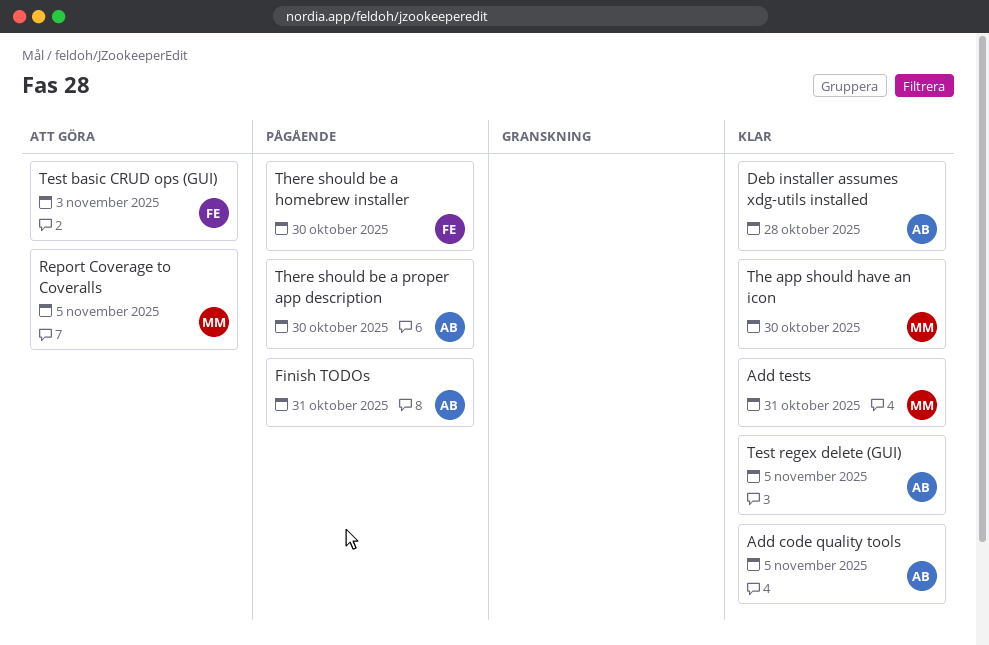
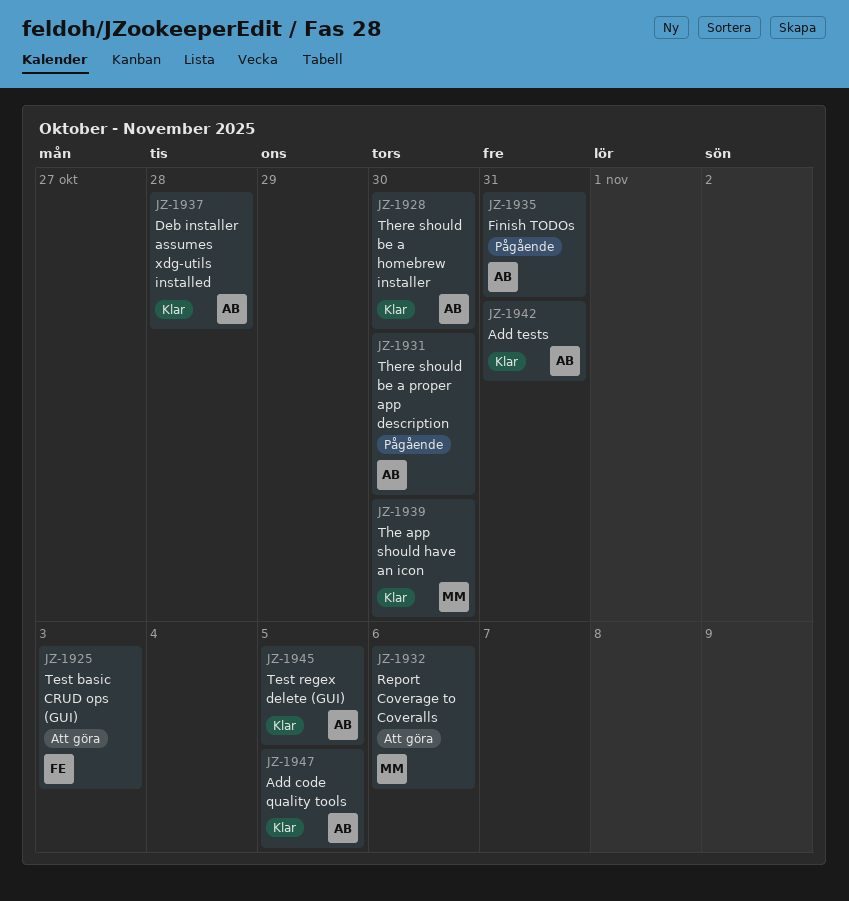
Add tests, owner: MM -> AB
Report Coverage to Coveralls, due: Nov 5 -> Nov 6
There should be a homebrew installer, status: Pågående -> Klar
There should be a homebrew installer, owner: FE -> AB

